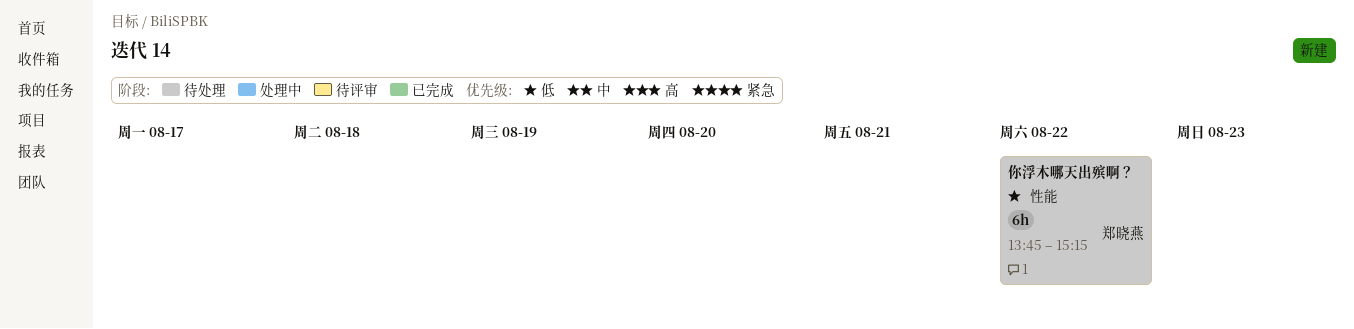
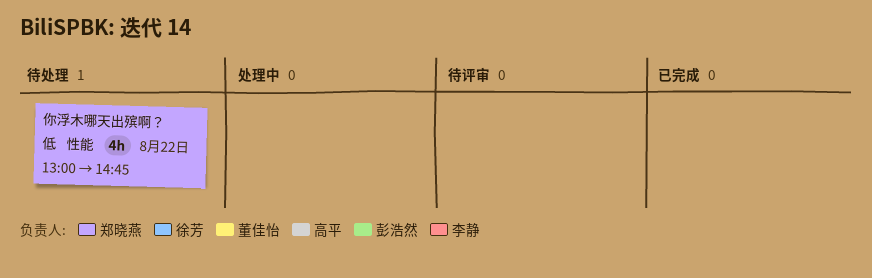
你浮木哪天出殡啊？, estimate: 6h -> 4h
你浮木哪天出殡啊？, begins: 13:45 -> 13:00
你浮木哪天出殡啊？, ends: 15:15 -> 14:45

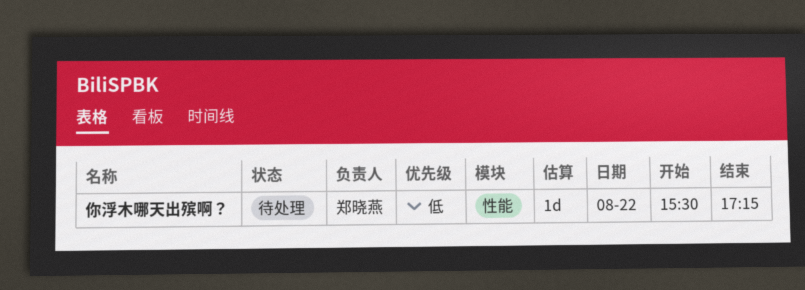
你浮木哪天出殡啊？, estimate: 4h -> 1d
你浮木哪天出殡啊？, begins: 13:00 -> 15:30
你浮木哪天出殡啊？, ends: 14:45 -> 17:15

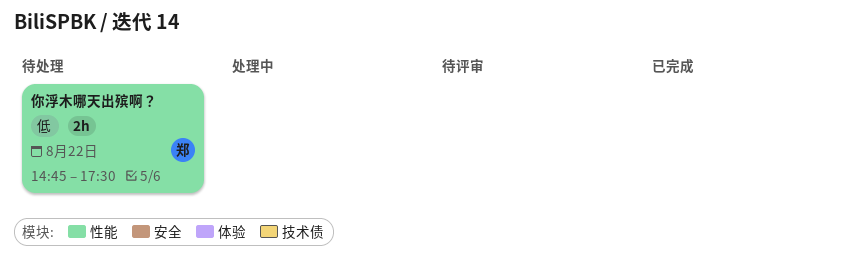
你浮木哪天出殡啊？, estimate: 1d -> 2h
你浮木哪天出殡啊？, begins: 15:30 -> 14:45
你浮木哪天出殡啊？, ends: 17:15 -> 17:30

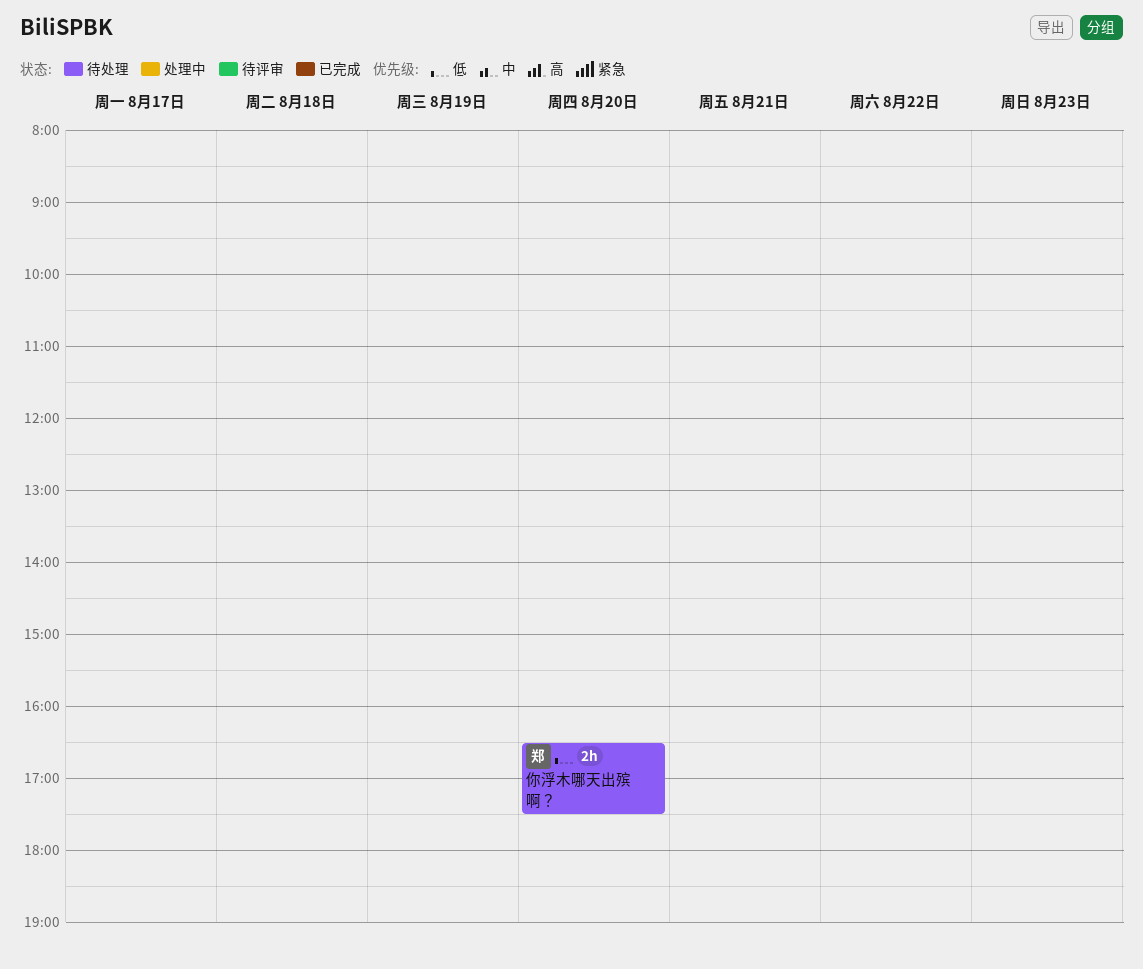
你浮木哪天出殡啊？, day: Aug 22 -> Aug 20
你浮木哪天出殡啊？, begins: 14:45 -> 16:30

